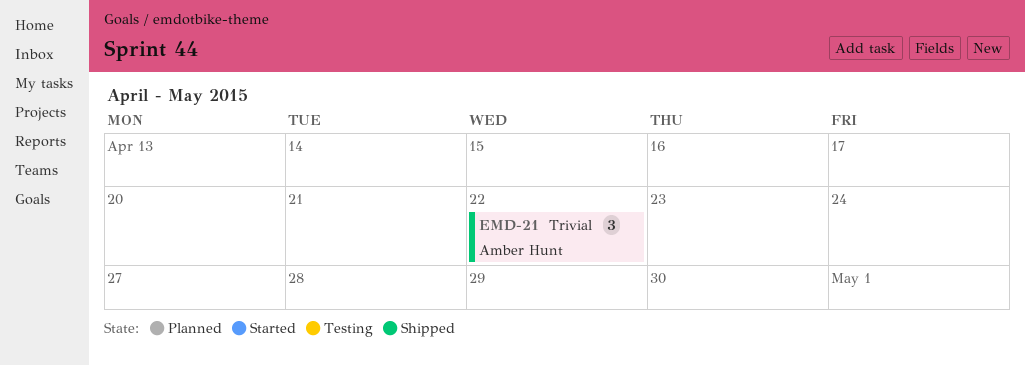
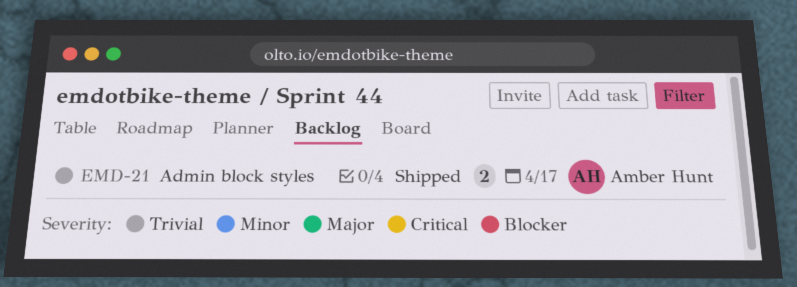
EMD-21, estimate: 3 -> 2
EMD-21, due: Apr 22 -> Apr 17

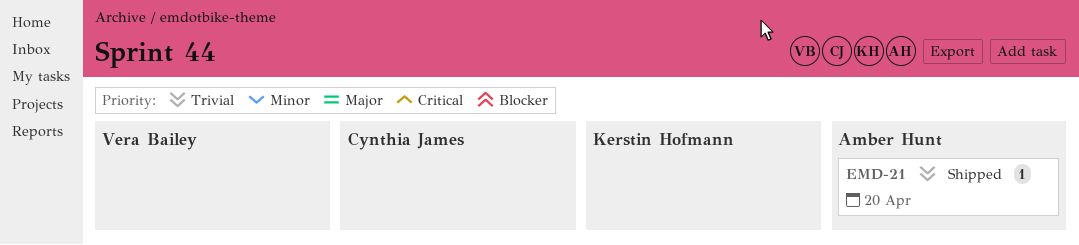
EMD-21, estimate: 2 -> 1
EMD-21, due: Apr 17 -> Apr 20

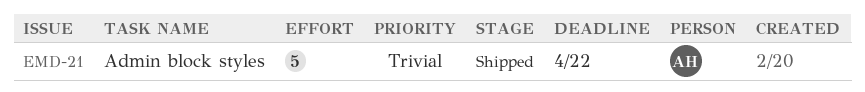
EMD-21, estimate: 1 -> 5
EMD-21, due: Apr 20 -> Apr 22

